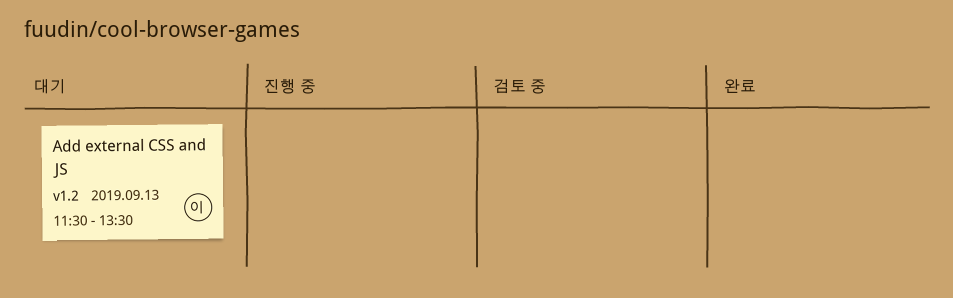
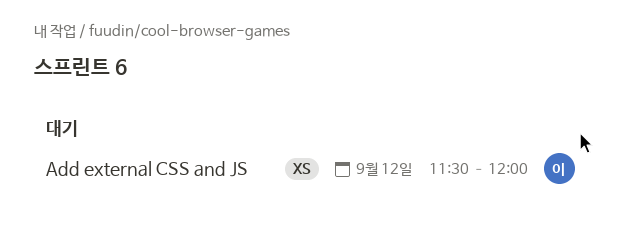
Add external CSS and JS, day: Sep 13 -> Sep 12
Add external CSS and JS, ends: 13:30 -> 12:00

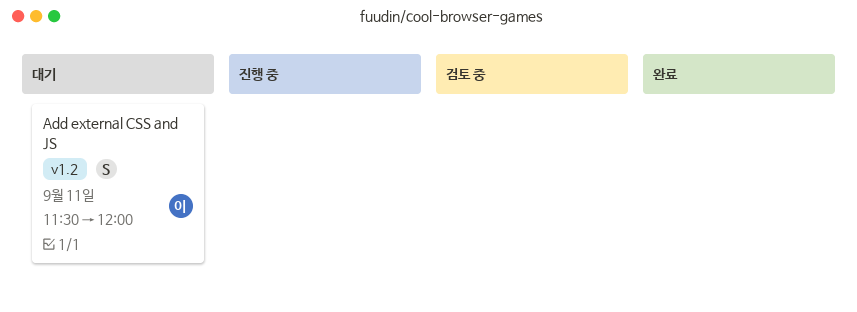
Add external CSS and JS, estimate: XS -> S
Add external CSS and JS, day: Sep 12 -> Sep 11

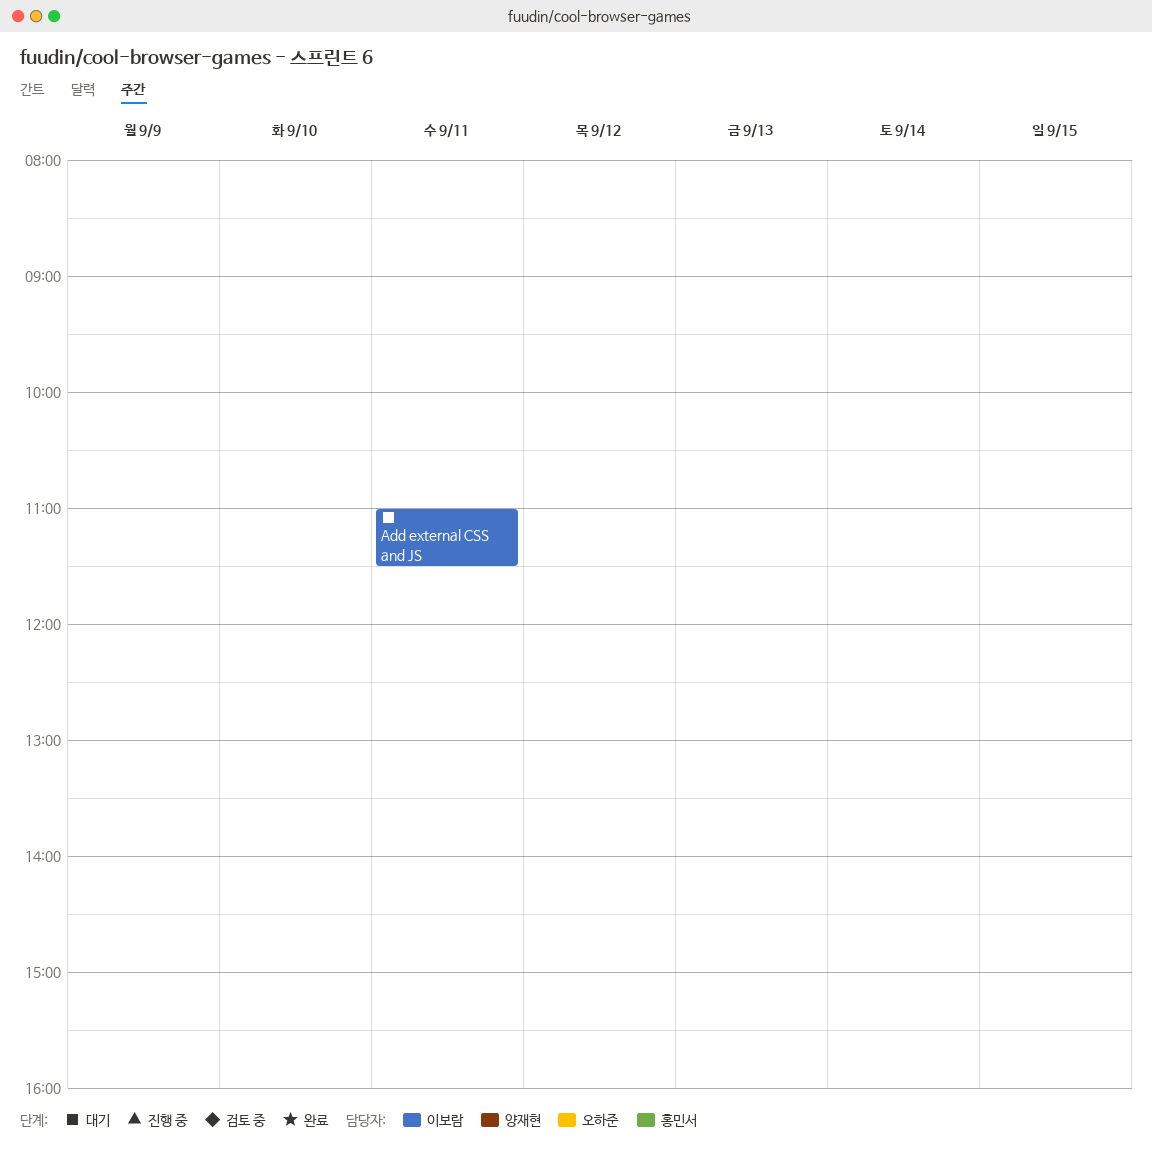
Add external CSS and JS, begins: 11:30 -> 11:00
Add external CSS and JS, ends: 12:00 -> 11:30

